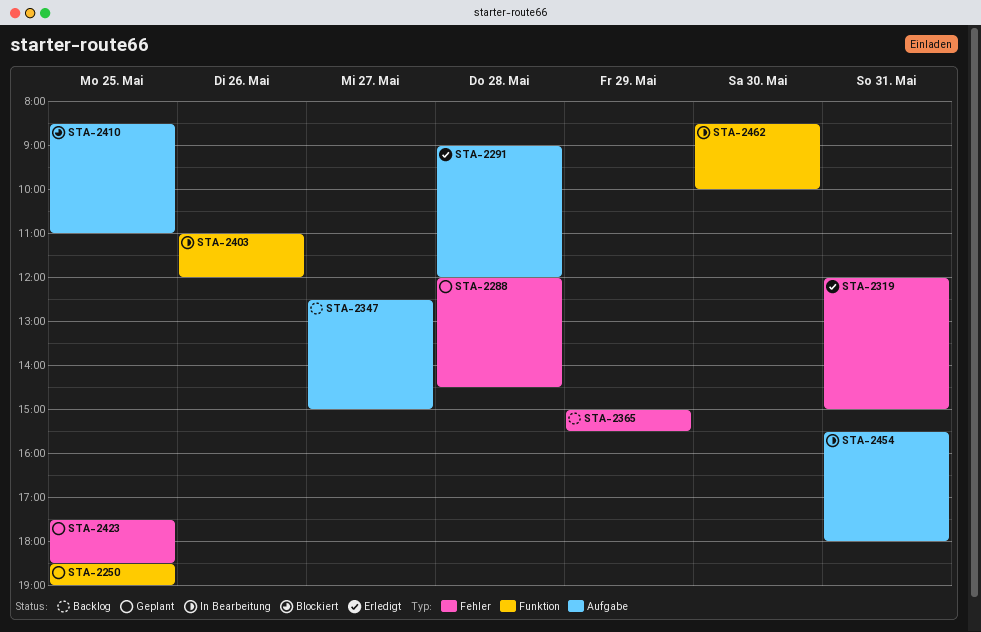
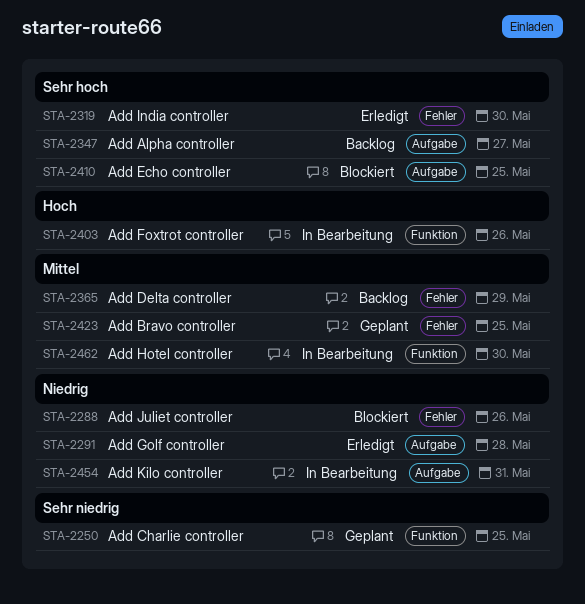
STA-2288, status: Geplant -> Blockiert
STA-2288, day: May 28 -> May 26
STA-2319, day: May 31 -> May 30

